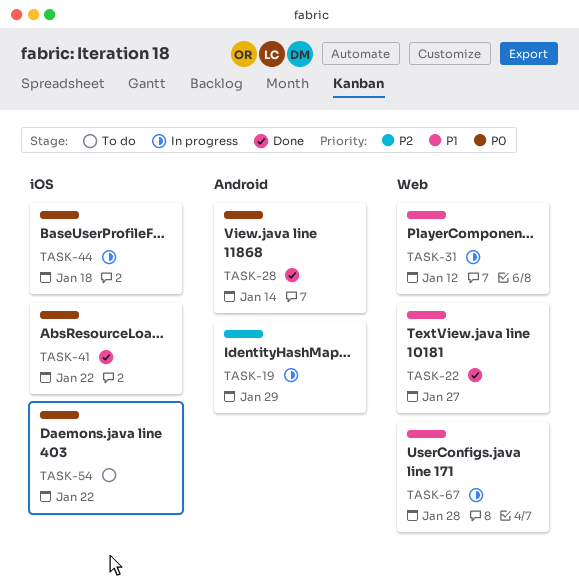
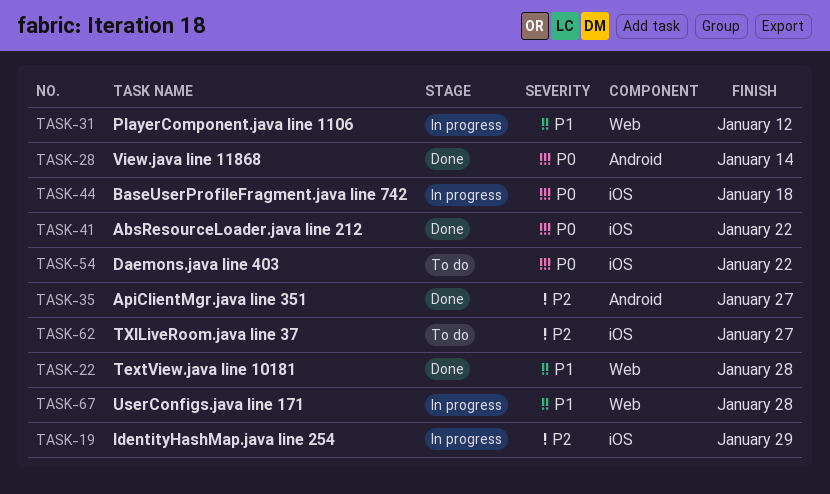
TASK-19, label: Android -> iOS
TASK-22, due: Jan 27 -> Jan 28
TASK-35: none -> present
TASK-62: none -> present

